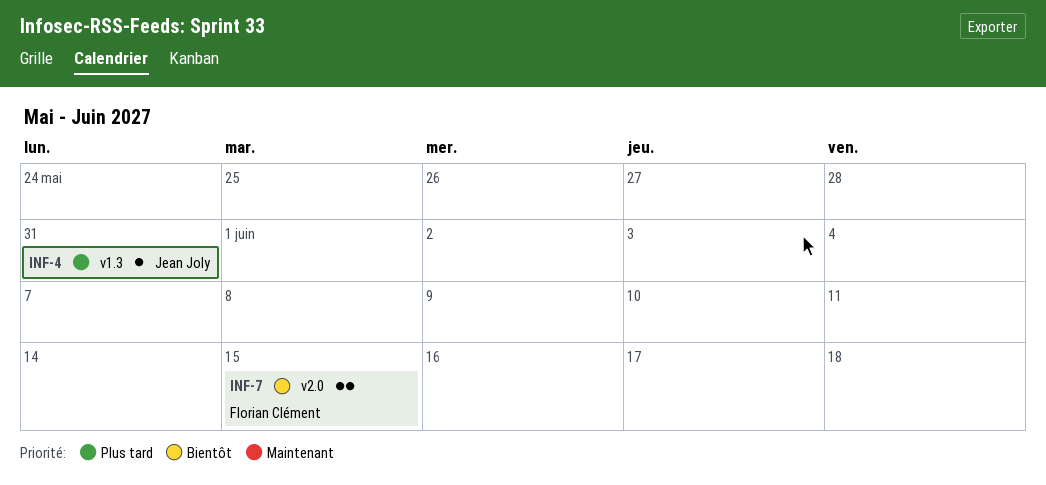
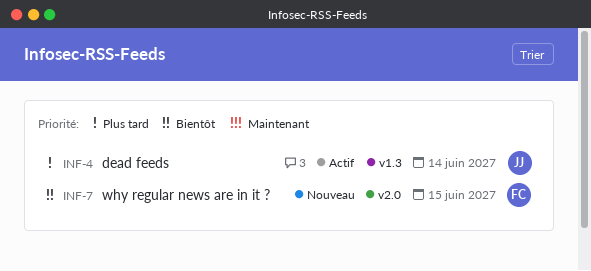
INF-4, due: May 31 -> Jun 14

